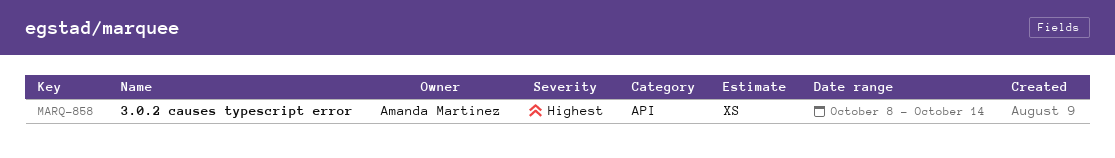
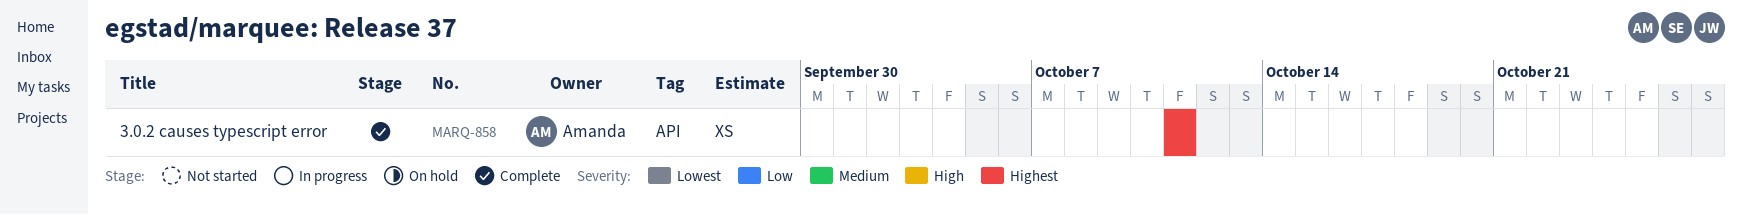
MARQ-858, start: Oct 8 -> Oct 11
MARQ-858, due: Oct 14 -> Oct 11

